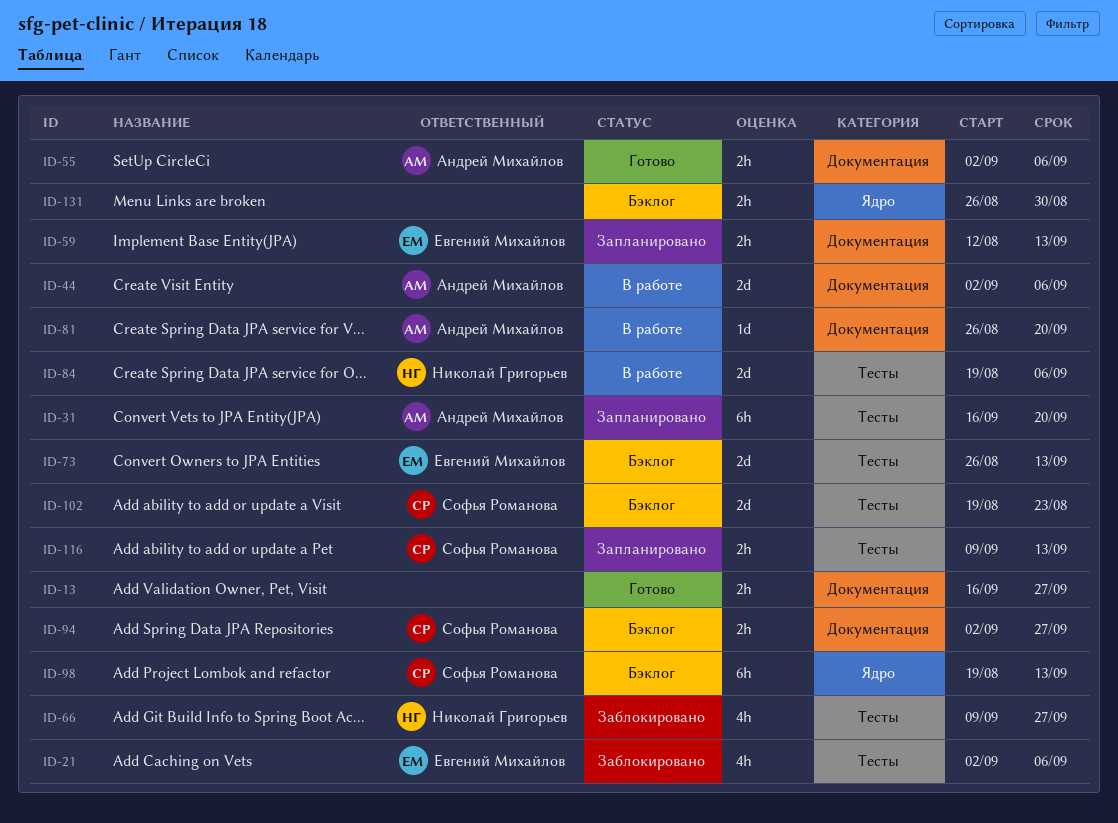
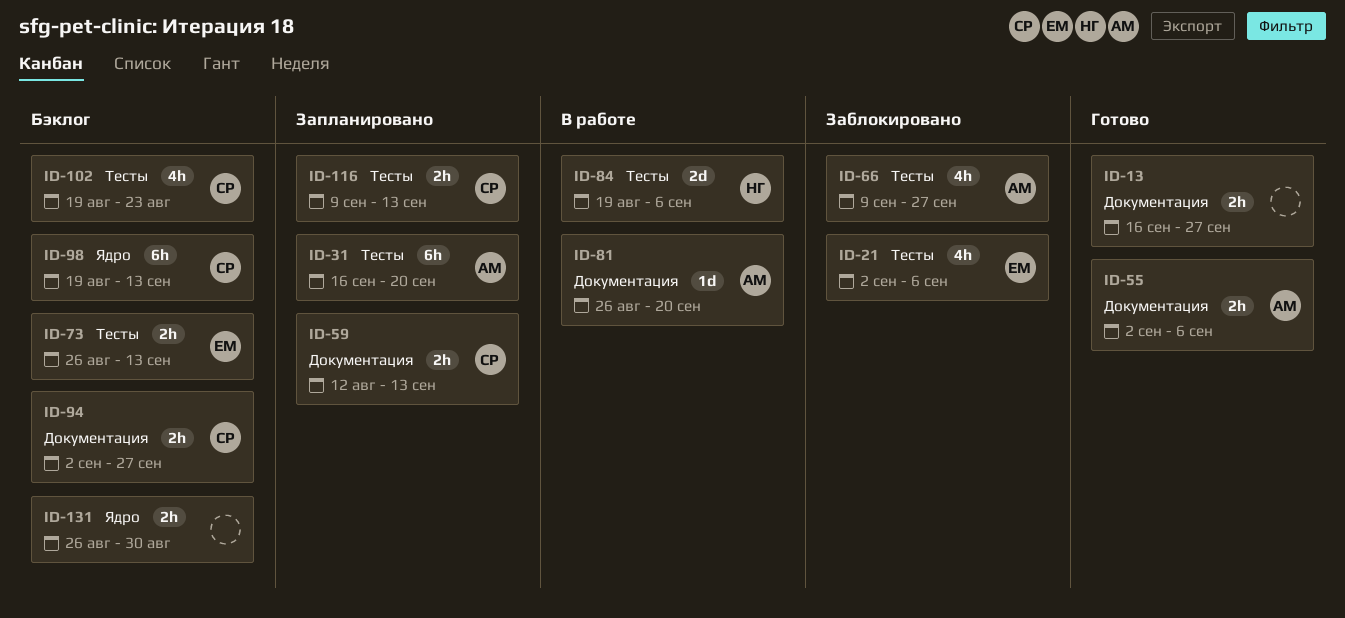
ID-44: present -> none
ID-59, owner: Евгений Михайлов -> Софья Романова
ID-66, owner: Николай Григорьев -> Андрей Михайлов
ID-73, estimate: 2d -> 2h
ID-102, estimate: 2d -> 4h

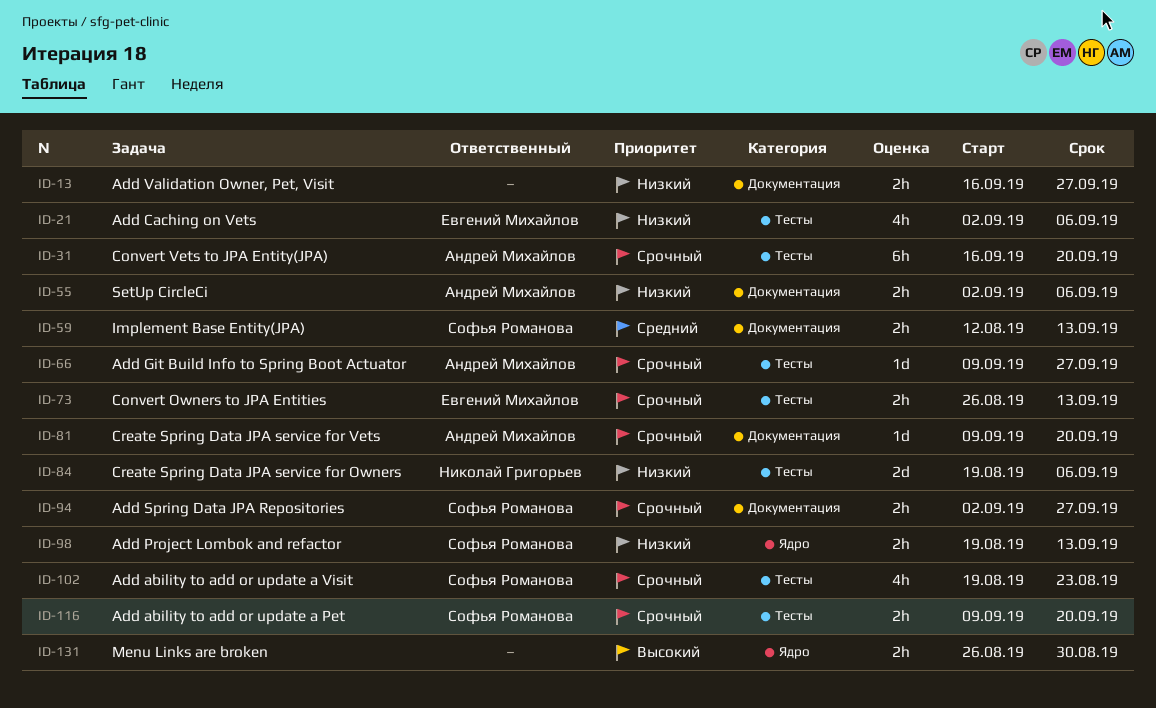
ID-66, estimate: 4h -> 1d
ID-81, start: Aug 26 -> Sep 9
ID-98, estimate: 6h -> 2h
ID-116, due: Sep 13 -> Sep 20

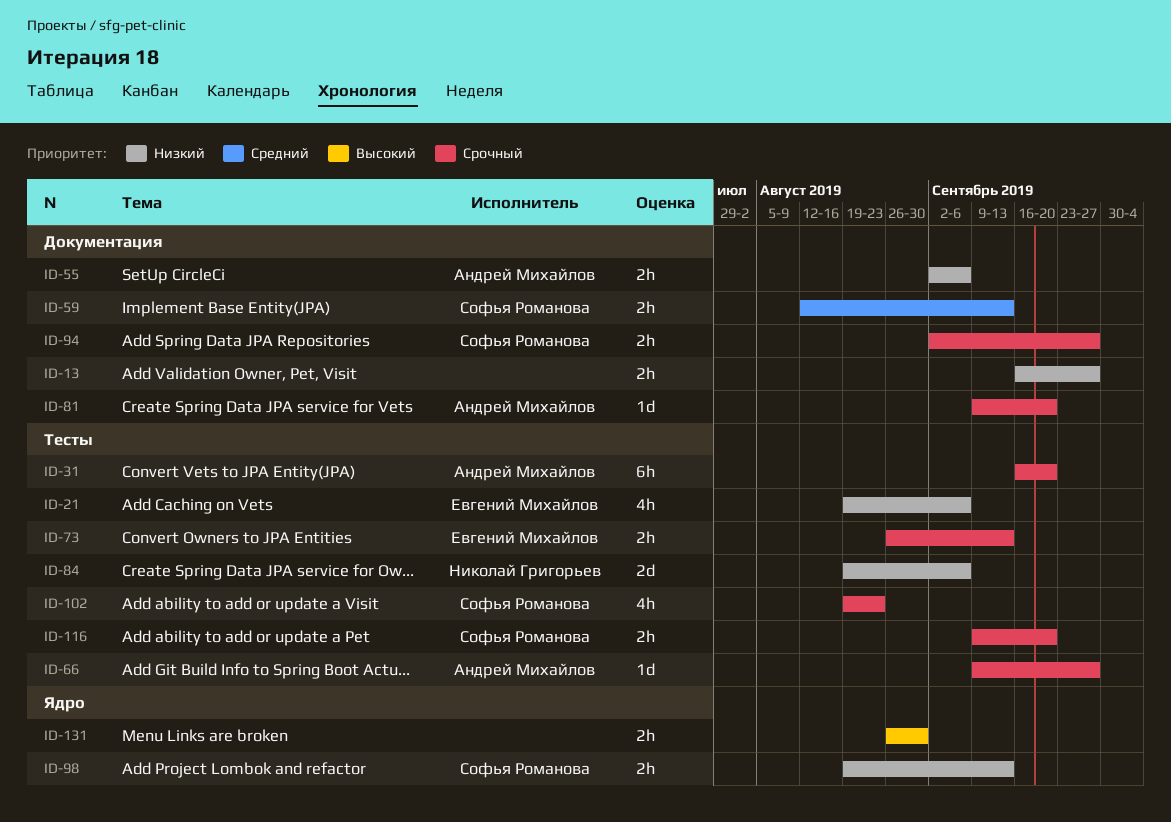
ID-21, start: Sep 2 -> Aug 19

